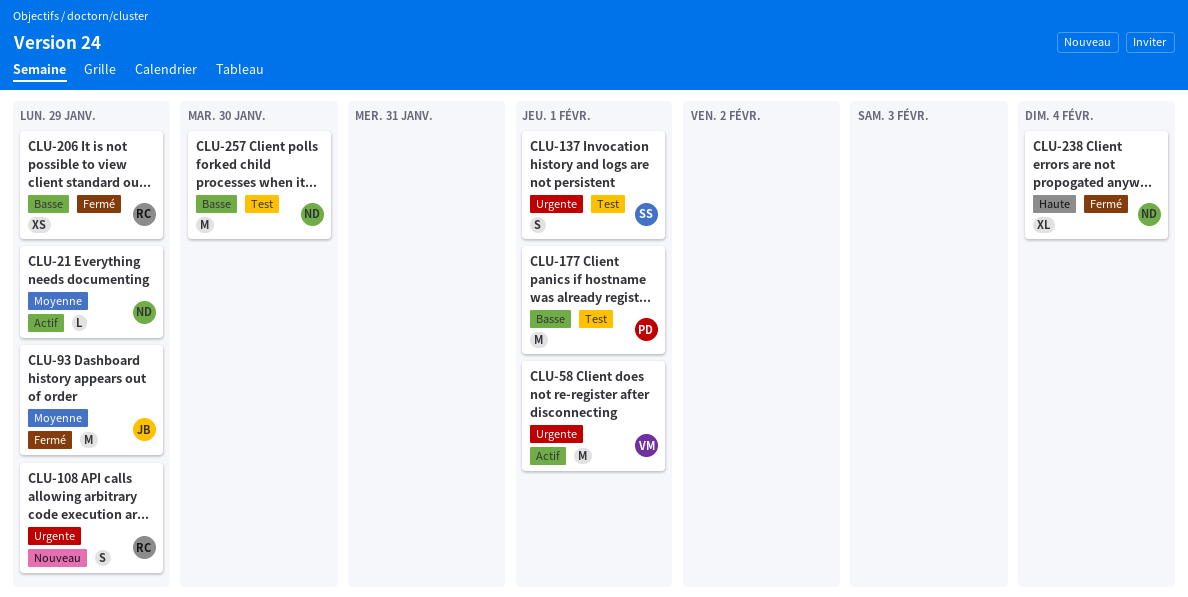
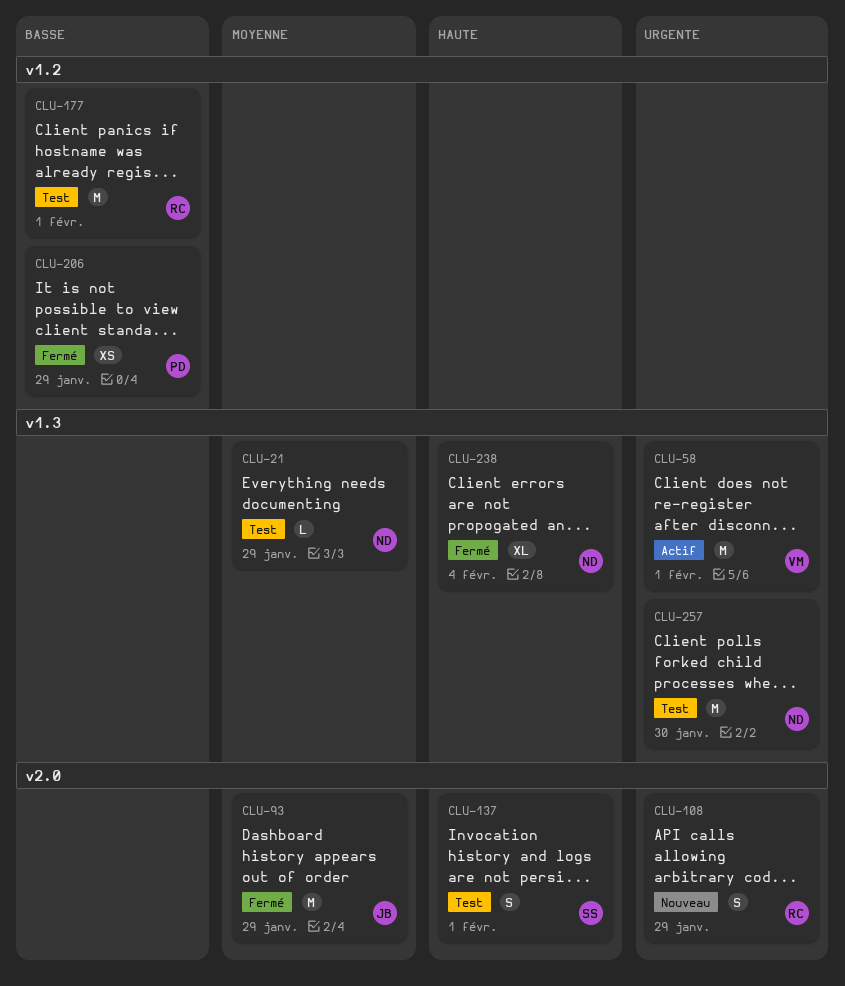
CLU-21, status: Actif -> Test
CLU-137, priority: Urgente -> Haute
CLU-177, owner: PD -> RC
CLU-206, owner: RC -> PD
CLU-257, priority: Basse -> Urgente

